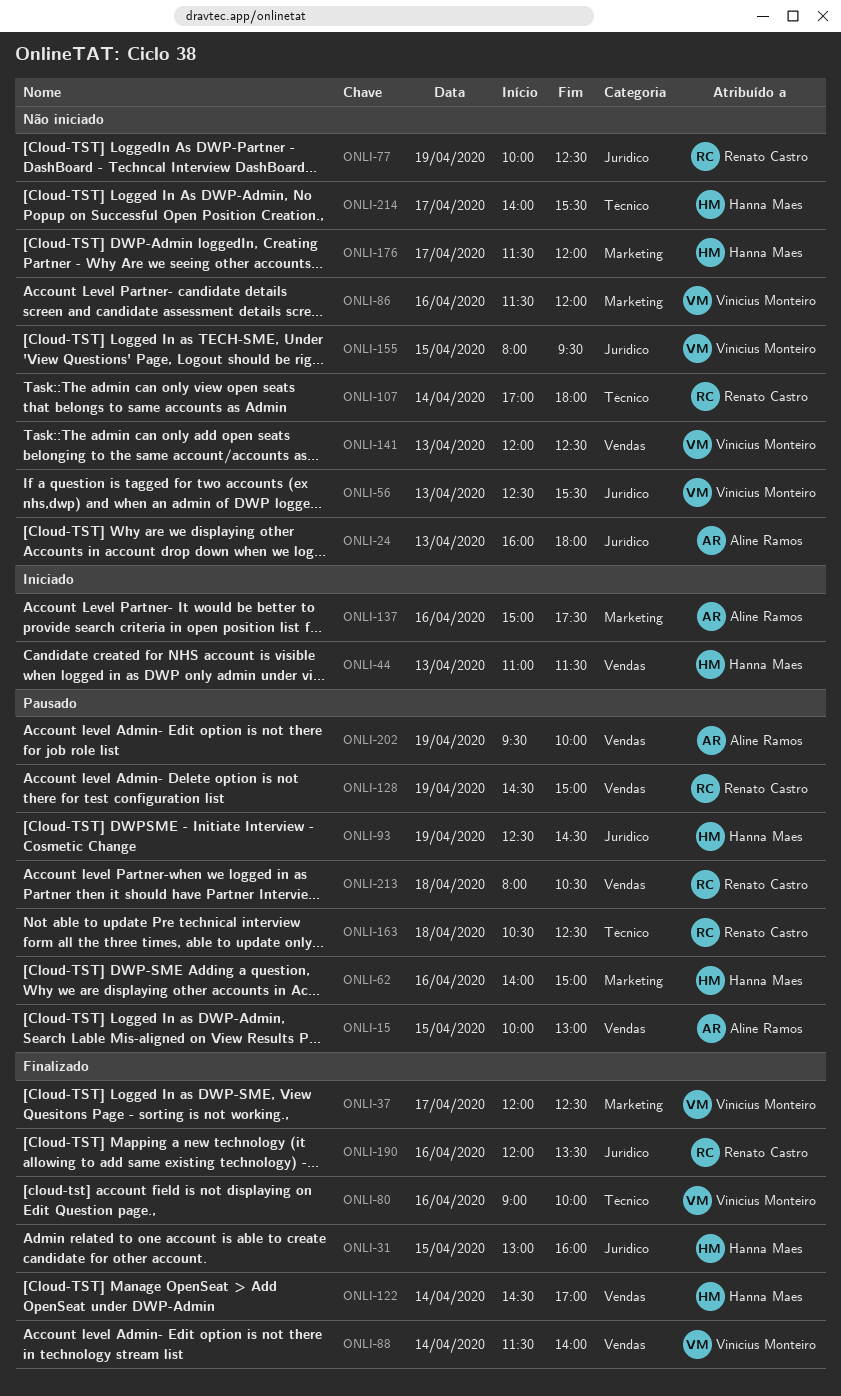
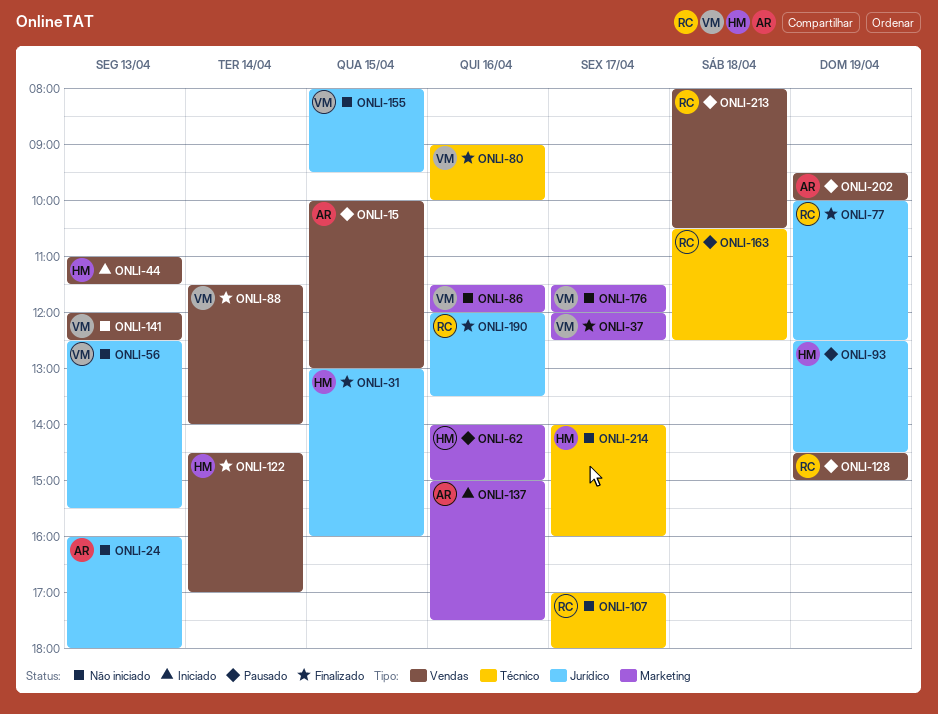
ONLI-77, status: Não iniciado -> Finalizado
ONLI-107, day: Apr 14 -> Apr 17
ONLI-176, owner: Hanna Maes -> Vinícius Monteiro
ONLI-214, ends: 15:30 -> 16:00

